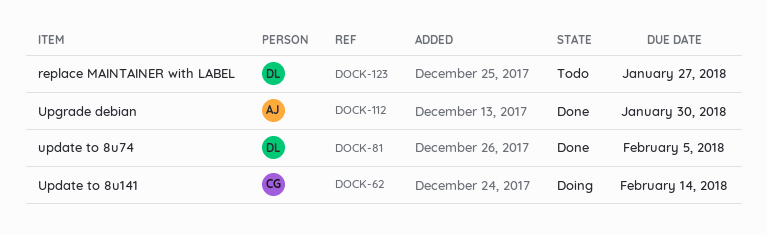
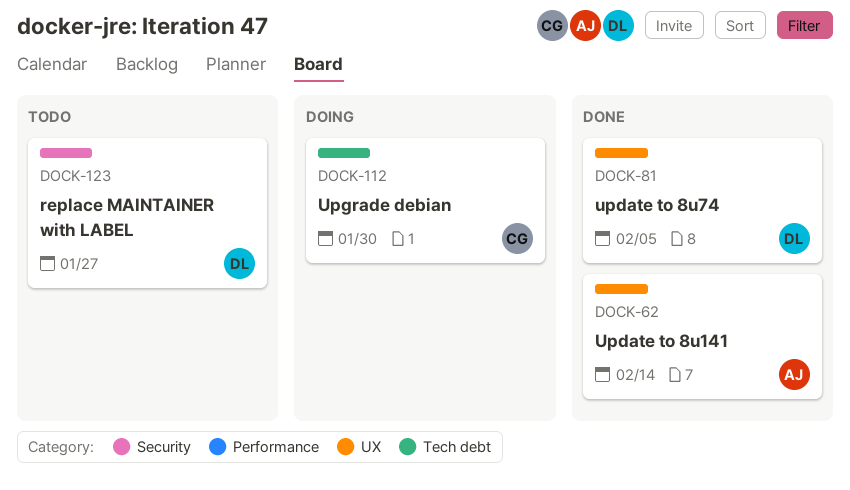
DOCK-62, status: Doing -> Done
DOCK-62, owner: CG -> AJ
DOCK-112, status: Done -> Doing
DOCK-112, owner: AJ -> CG

